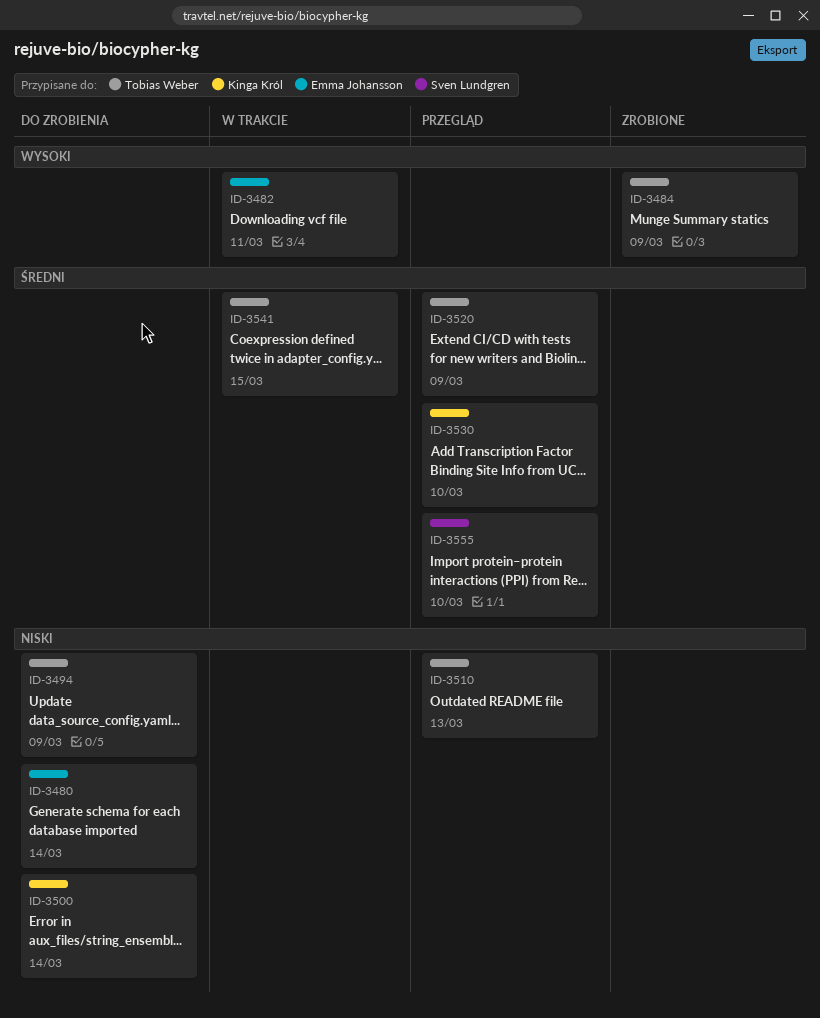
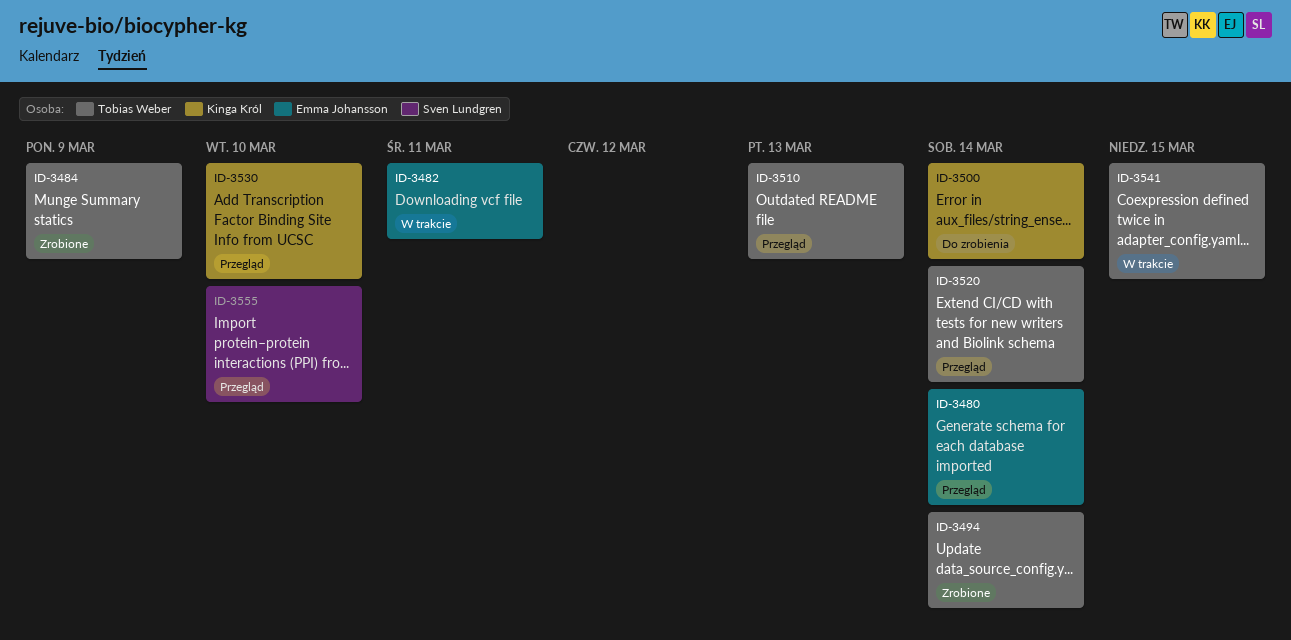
ID-3480, status: Do zrobienia -> Przegląd
ID-3494, status: Do zrobienia -> Zrobione
ID-3494, due: Mar 9 -> Mar 14
ID-3520, due: Mar 9 -> Mar 14

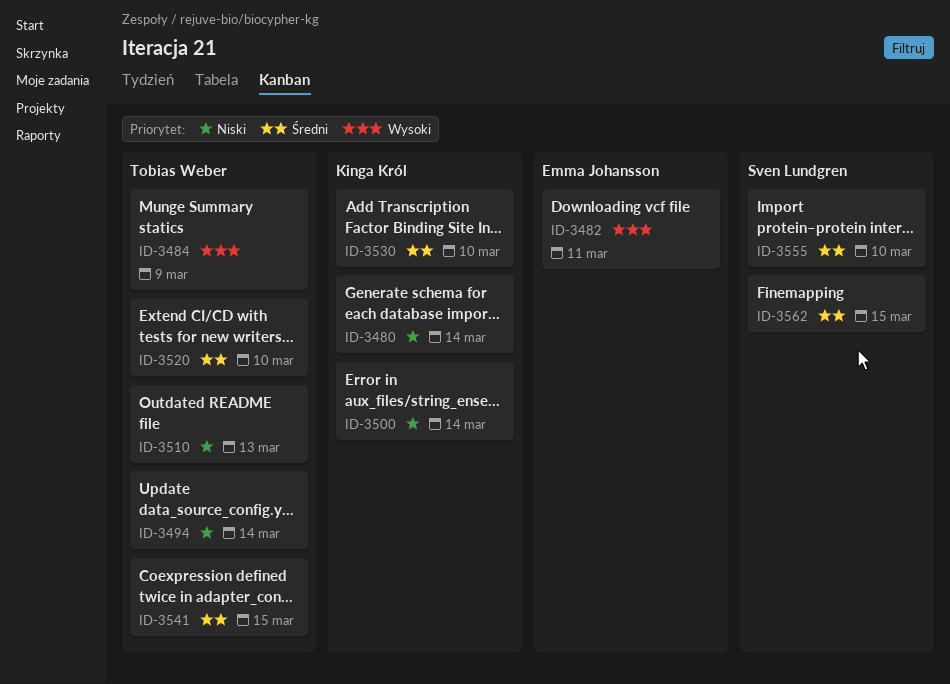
ID-3480, owner: Emma Johansson -> Kinga Król
ID-3520, due: Mar 14 -> Mar 10
ID-3562: none -> present

